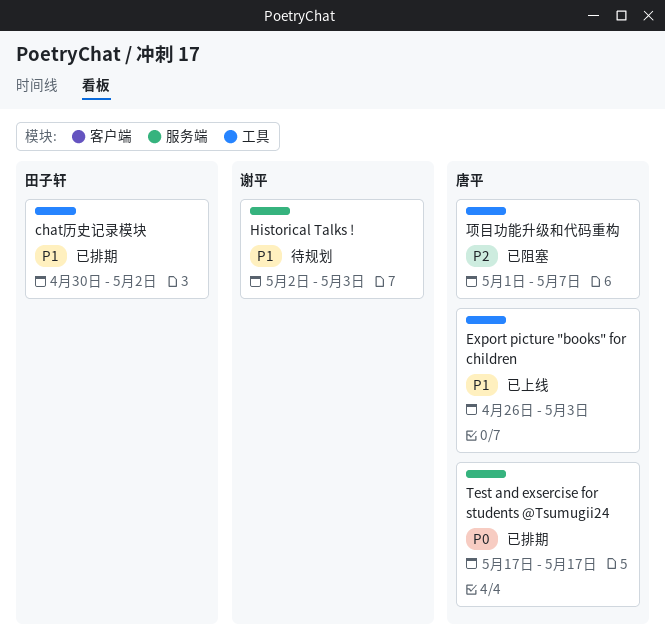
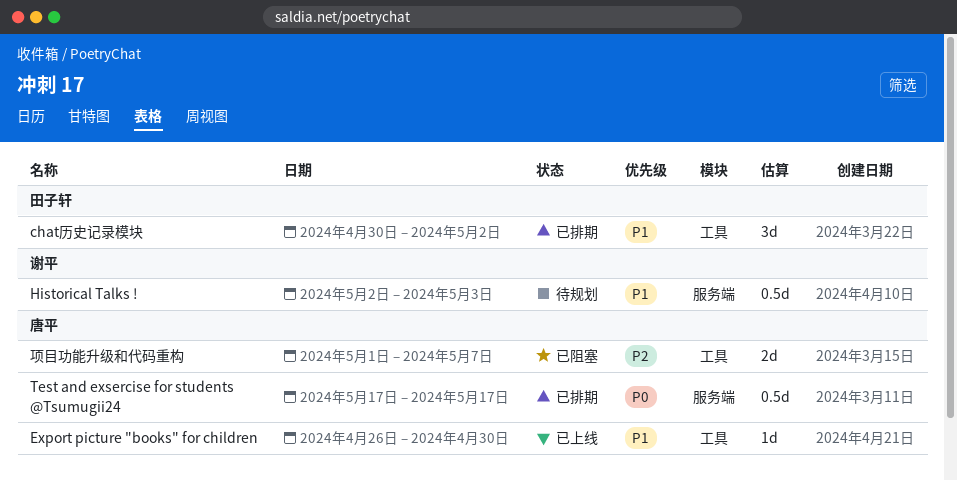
Export picture "books" for children, due: May 3 -> Apr 30

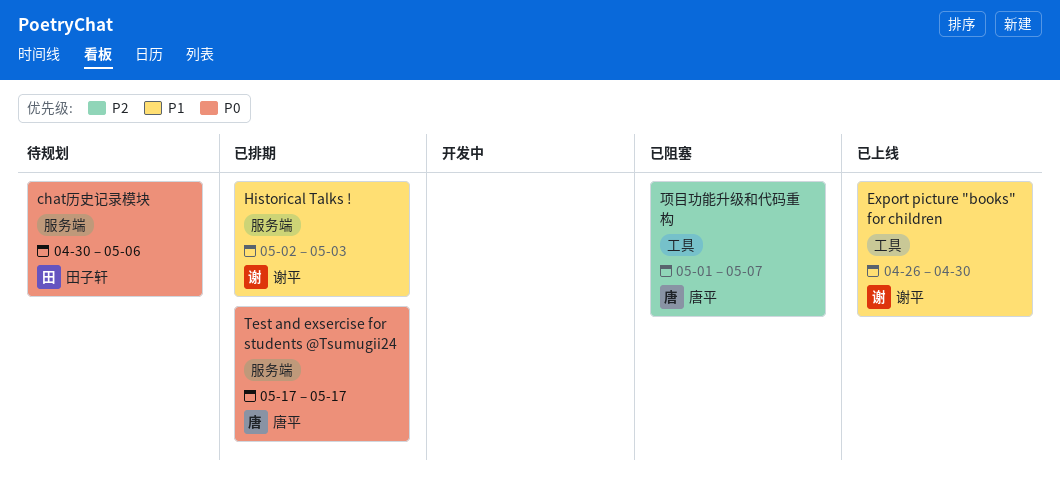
chat历史记录模块, status: 已排期 -> 待规划
chat历史记录模块, priority: P1 -> P0
chat历史记录模块, label: 工具 -> 服务端
chat历史记录模块, due: May 2 -> May 6
Export picture "books" for children, owner: 唐平 -> 谢平
Historical Talks !, status: 待规划 -> 已排期

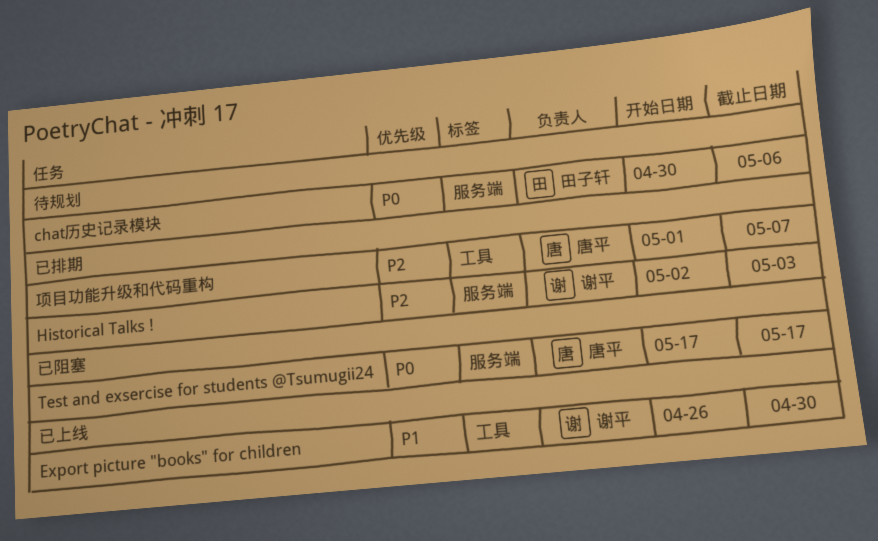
Historical Talks !, priority: P1 -> P2
Test and exsercise for students @Tsumugii24, status: 已排期 -> 已阻塞
项目功能升级和代码重构, status: 已阻塞 -> 已排期

